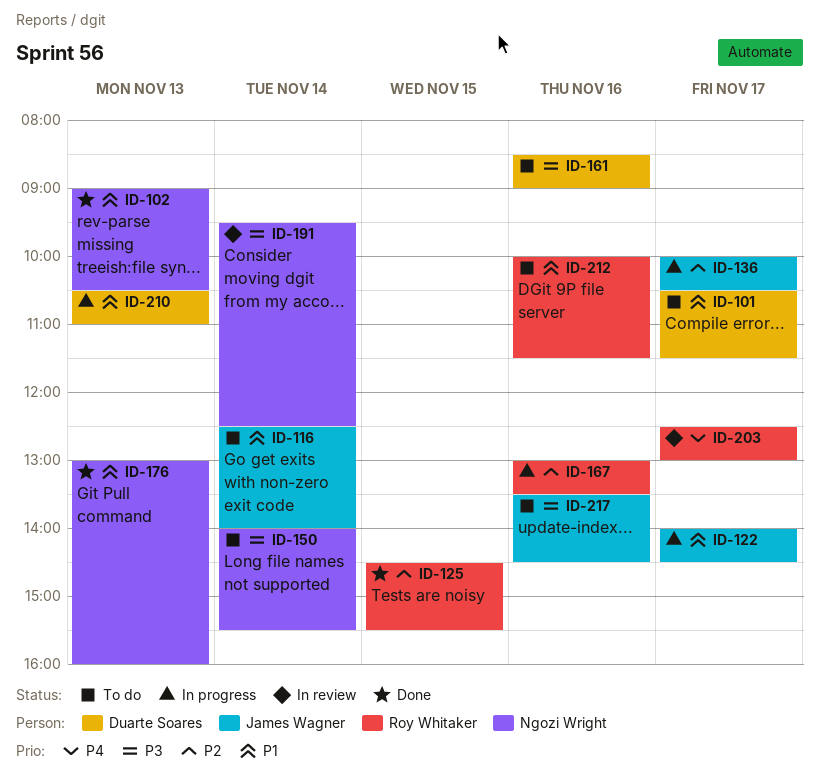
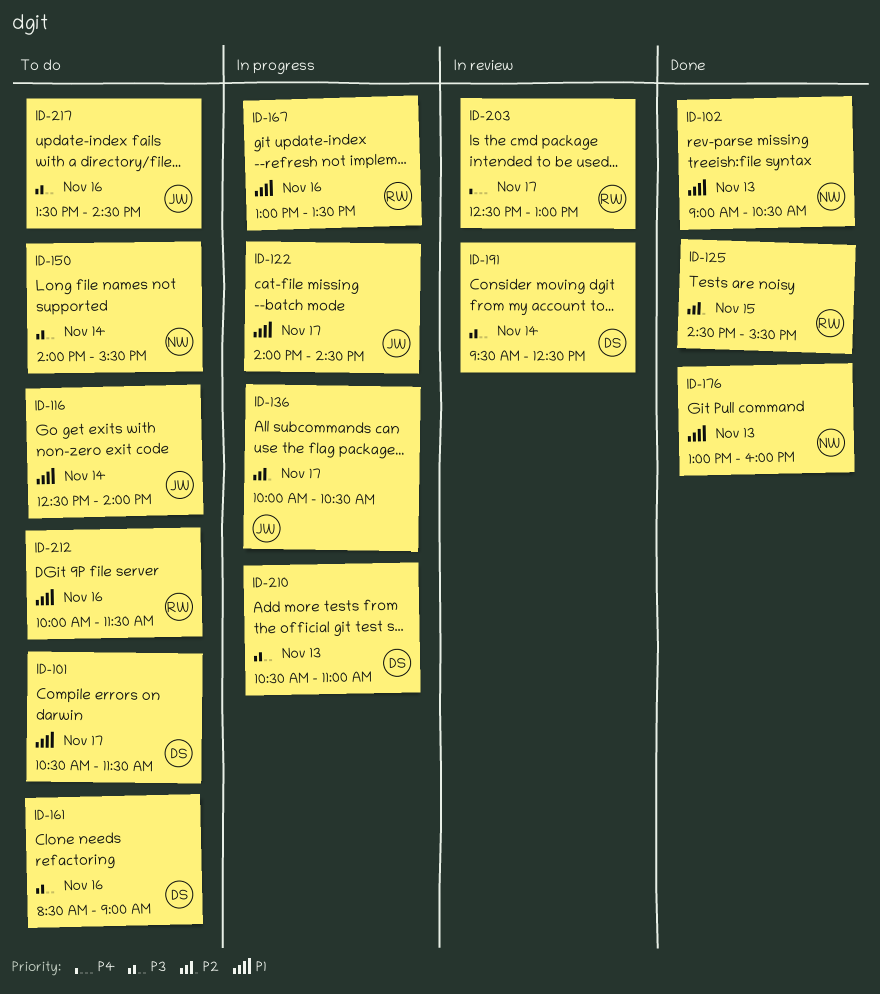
ID-167, priority: P2 -> P1
ID-191, owner: Ngozi Wright -> Duarte Soares
ID-210, priority: P1 -> P3

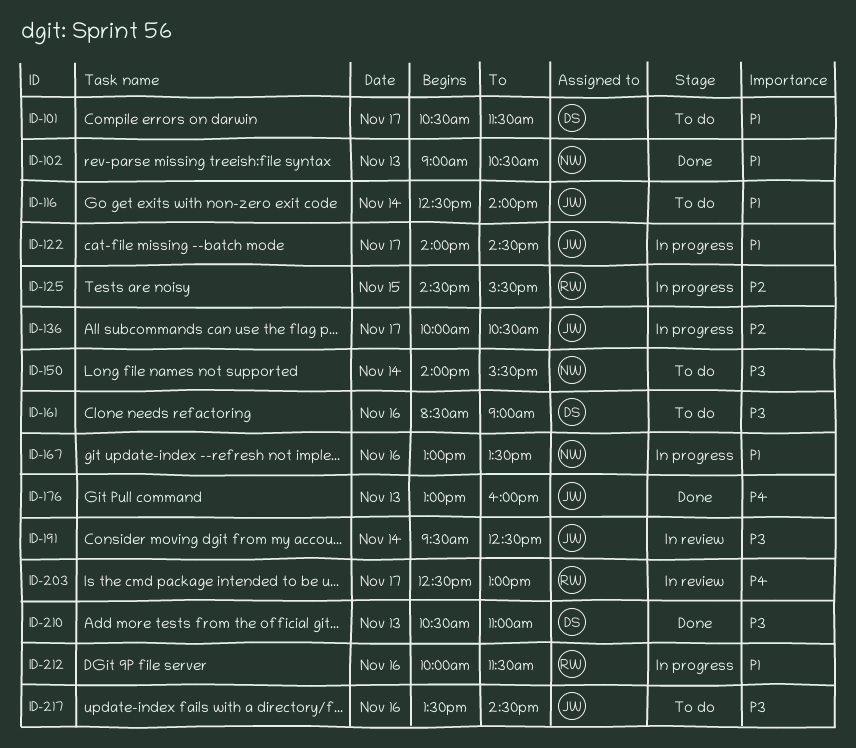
ID-125, status: Done -> In progress
ID-167, owner: RW -> NW
ID-176, owner: NW -> JW
ID-176, priority: P1 -> P4
ID-191, owner: DS -> JW
ID-210, status: In progress -> Done
ID-212, status: To do -> In progress

